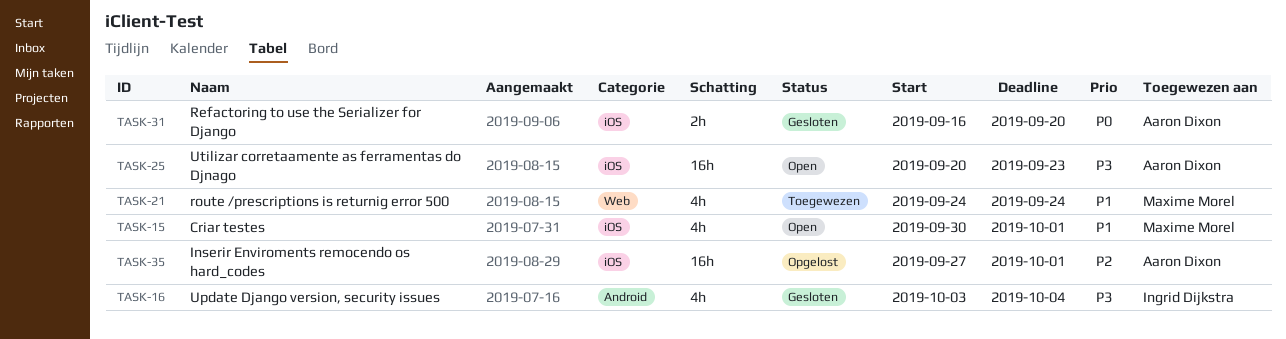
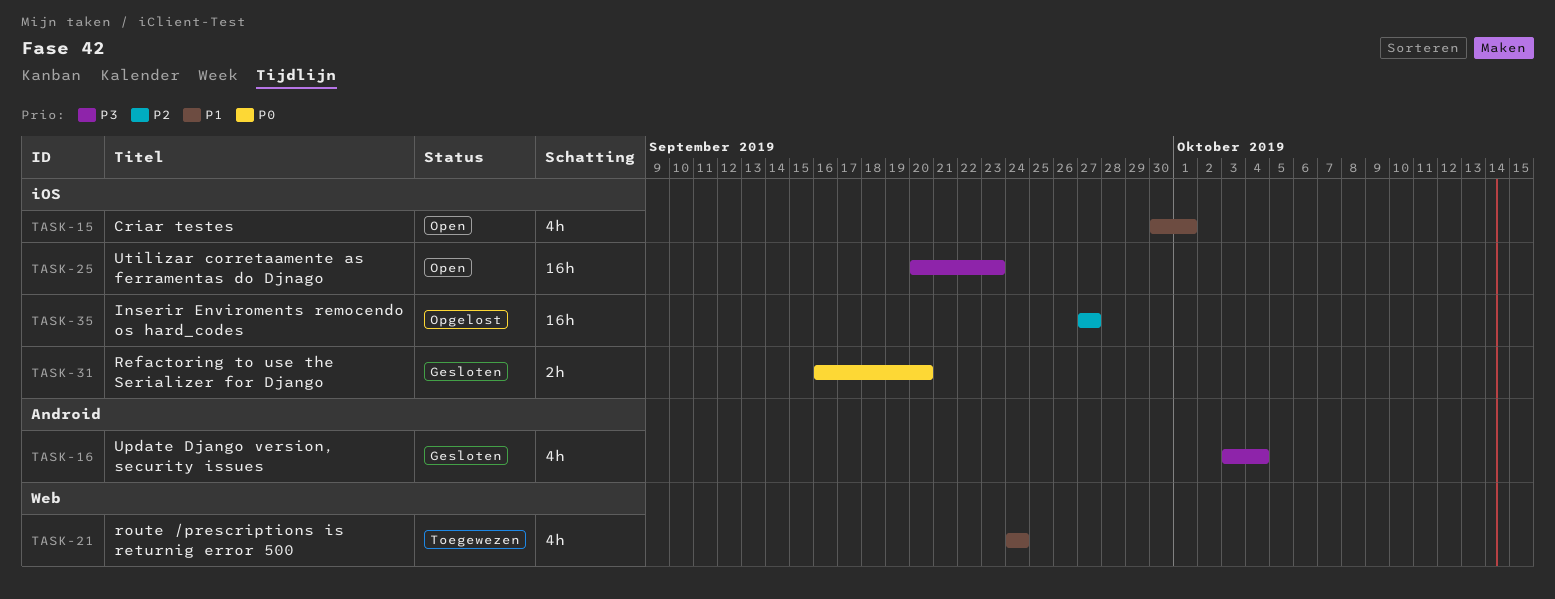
TASK-35, due: Oct 1 -> Sep 27

